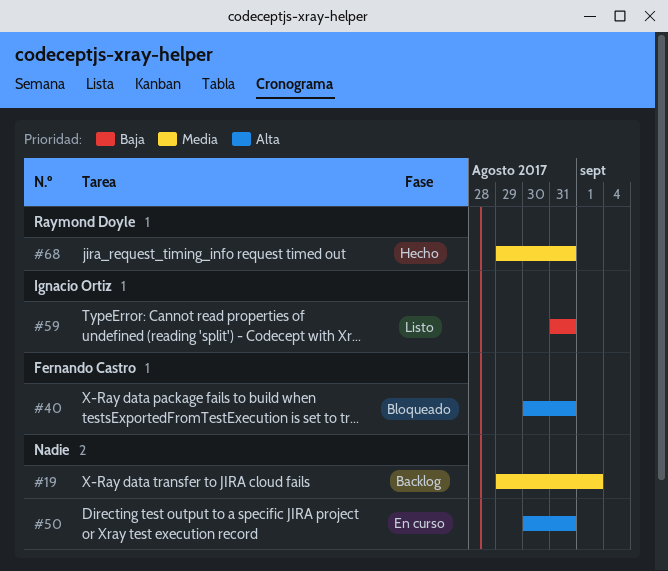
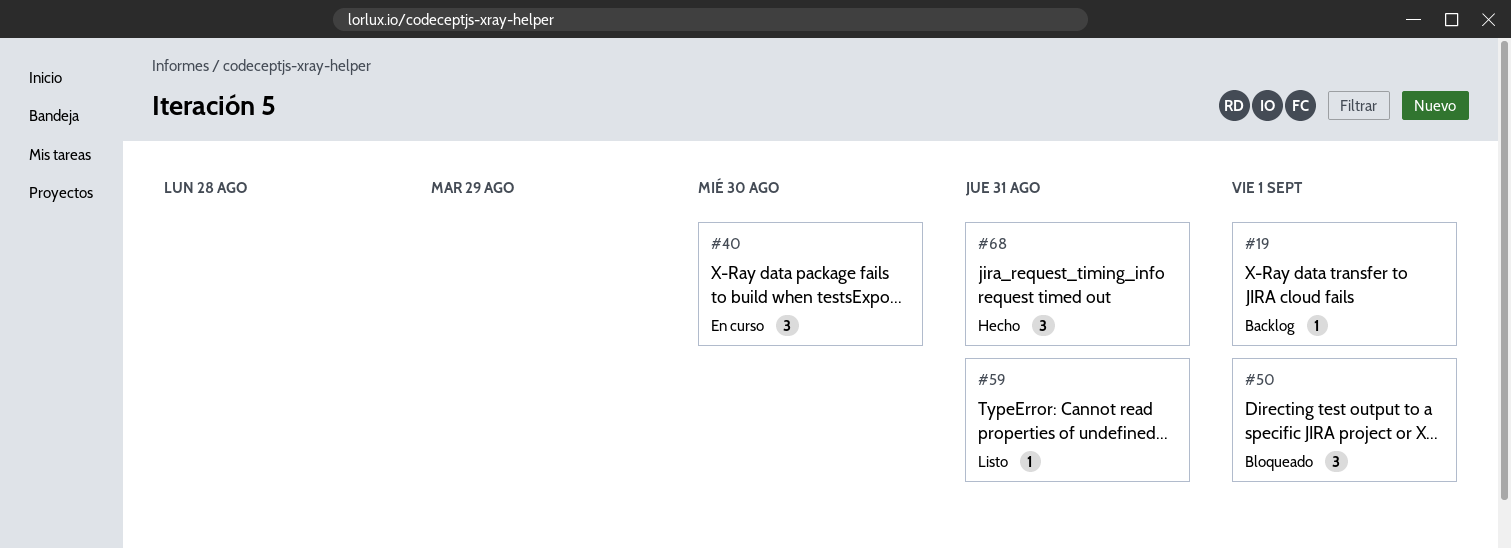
#40, status: Bloqueado -> En curso
#40, due: Aug 31 -> Aug 30
#50, status: En curso -> Bloqueado
#50, due: Aug 31 -> Sep 1

